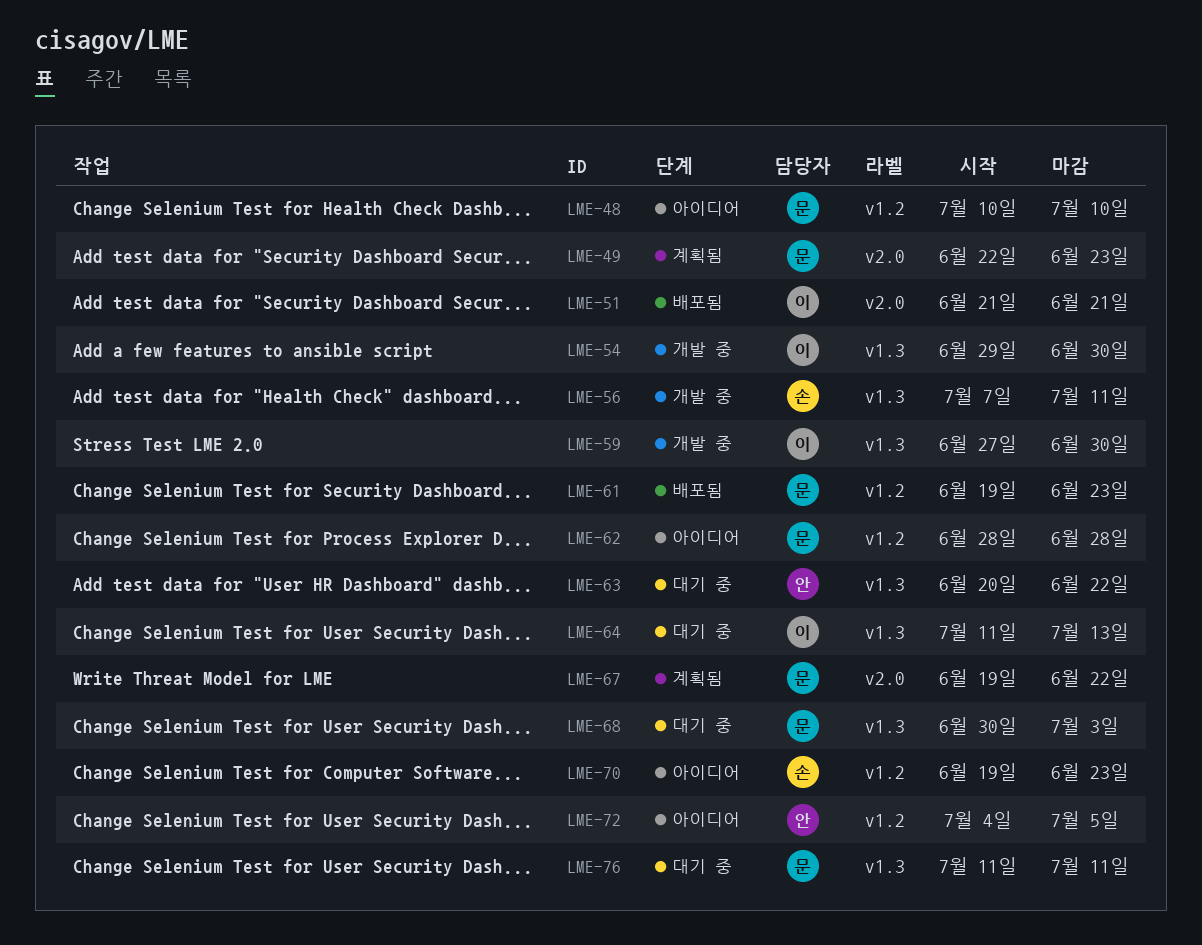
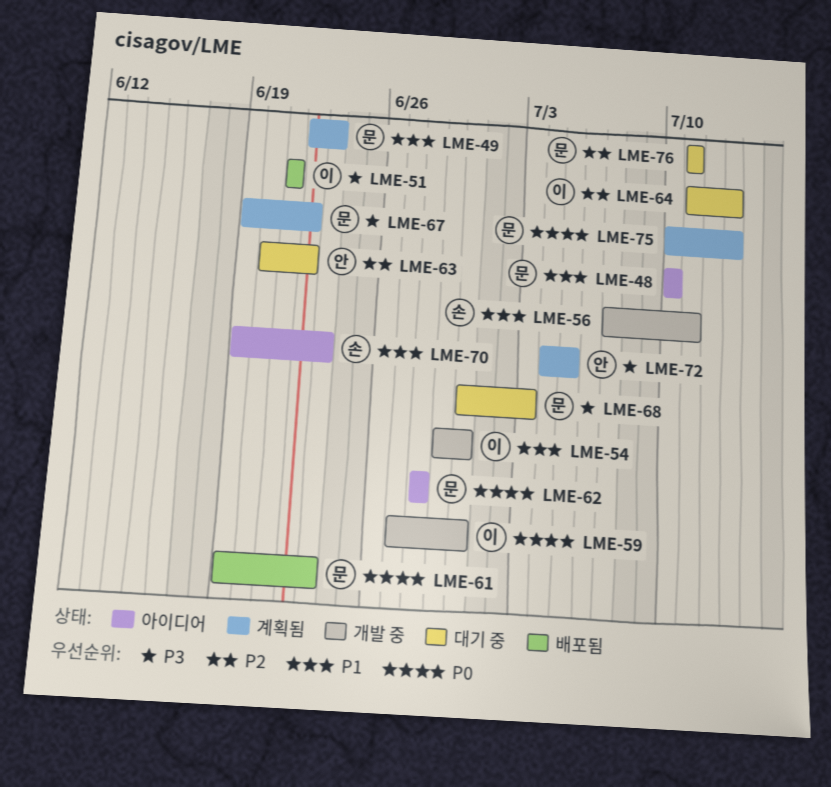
LME-72, status: 아이디어 -> 계획됨
LME-75: none -> present

